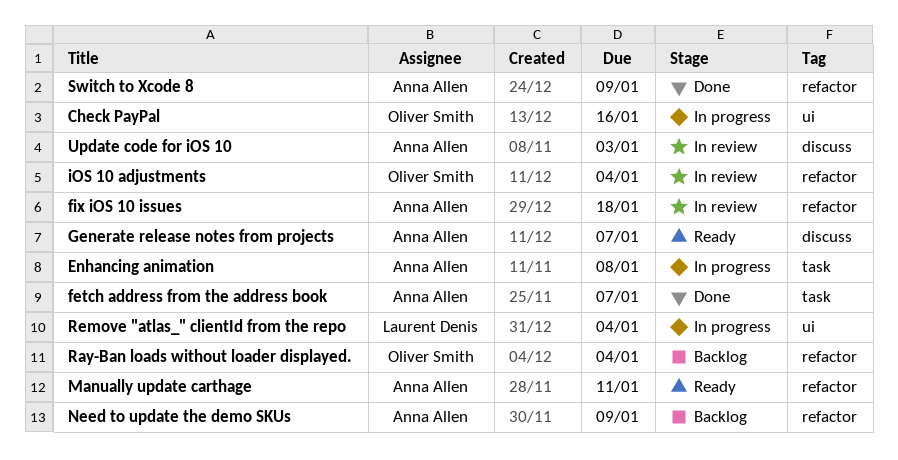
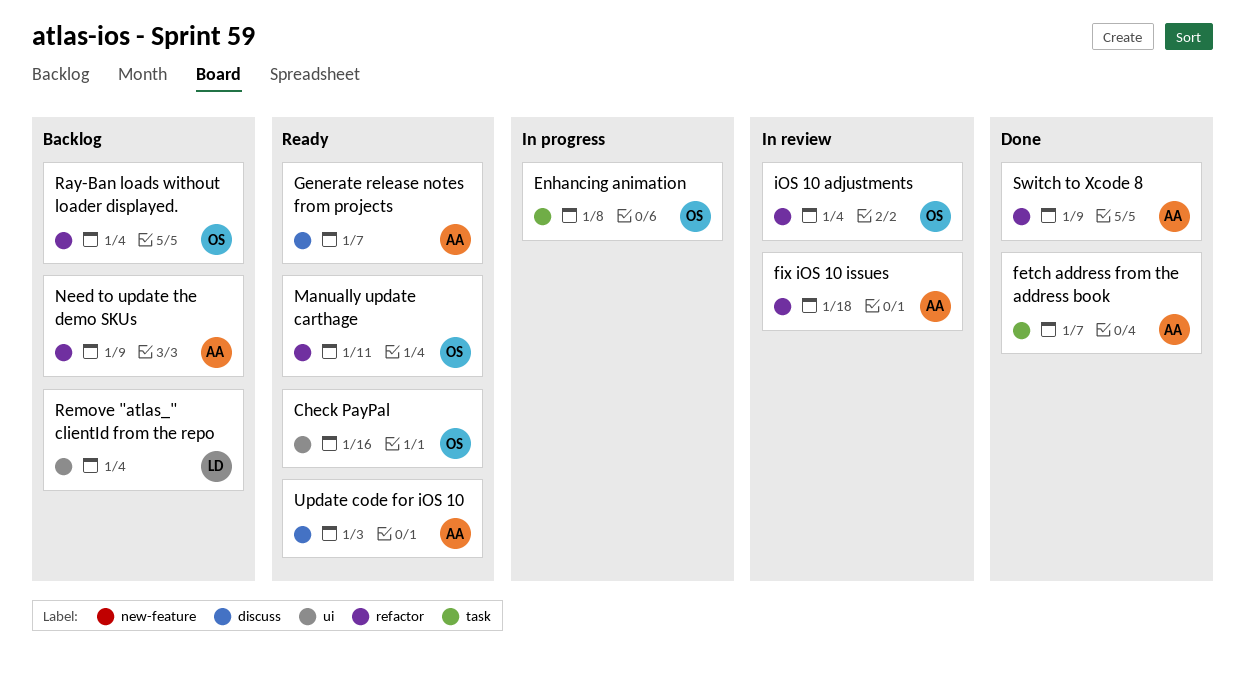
Check PayPal, status: In progress -> Ready
Enhancing animation, owner: Anna Allen -> Oliver Smith
Manually update carthage, owner: Anna Allen -> Oliver Smith
Remove "atlas_" clientId from the repo, status: In progress -> Backlog
Update code for iOS 10, status: In review -> Ready

